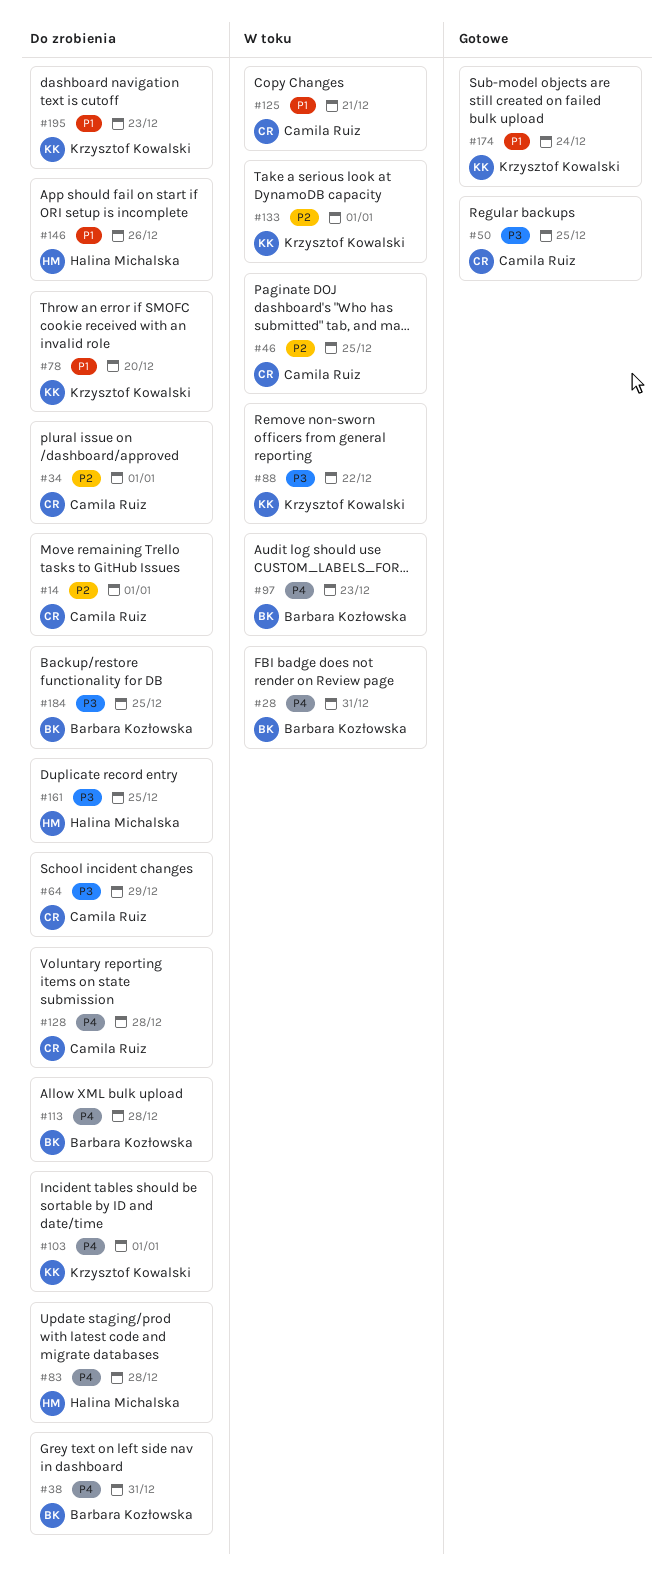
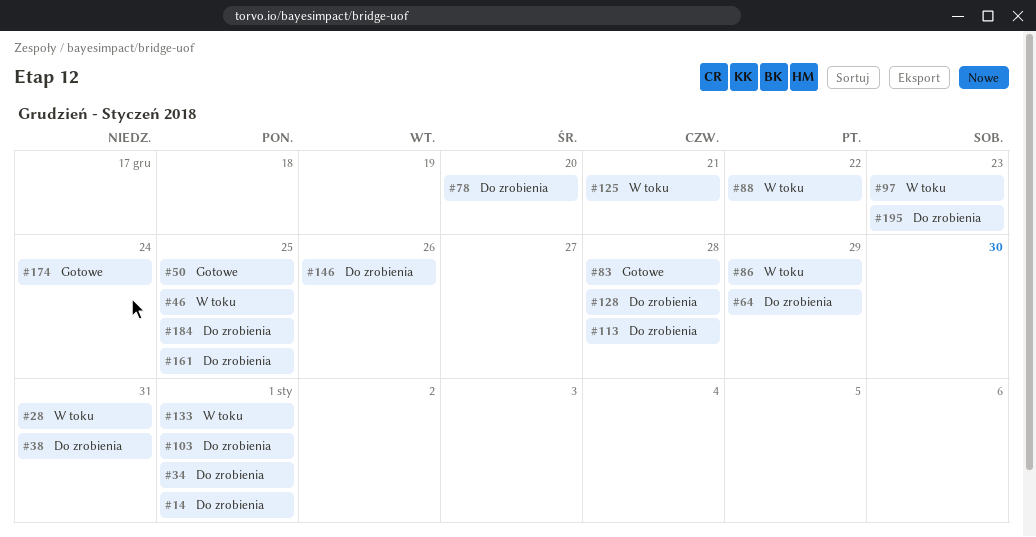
#83, status: Do zrobienia -> Gotowe
#86: none -> present

